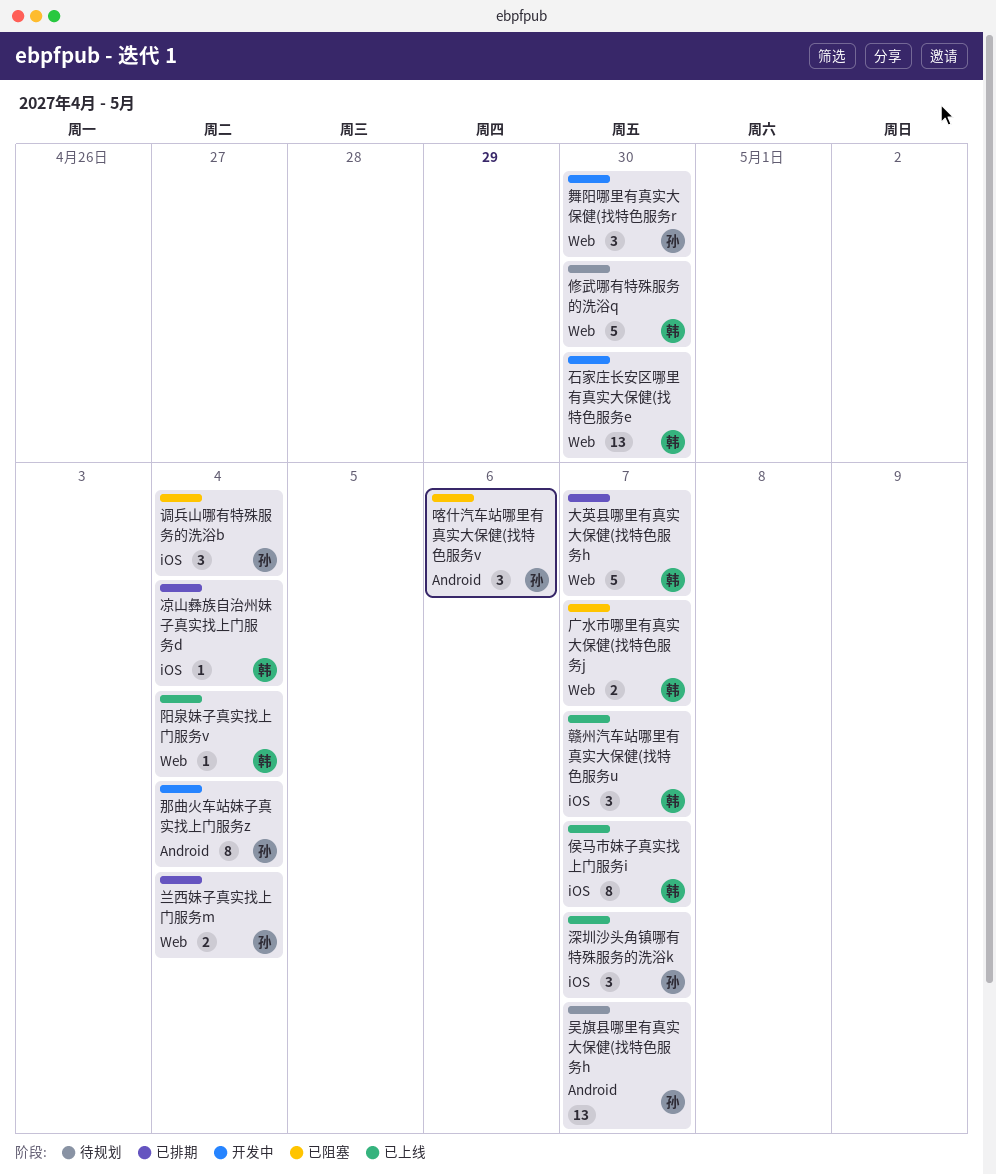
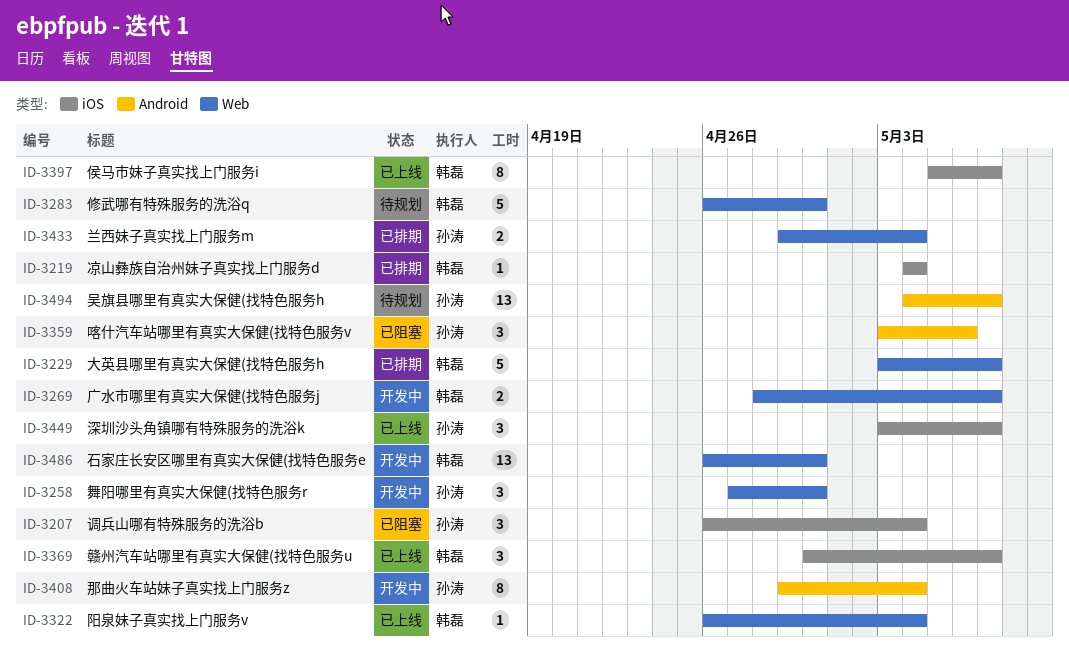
广水市哪里有真实大保健(找特色服务j, status: 已阻塞 -> 开发中

